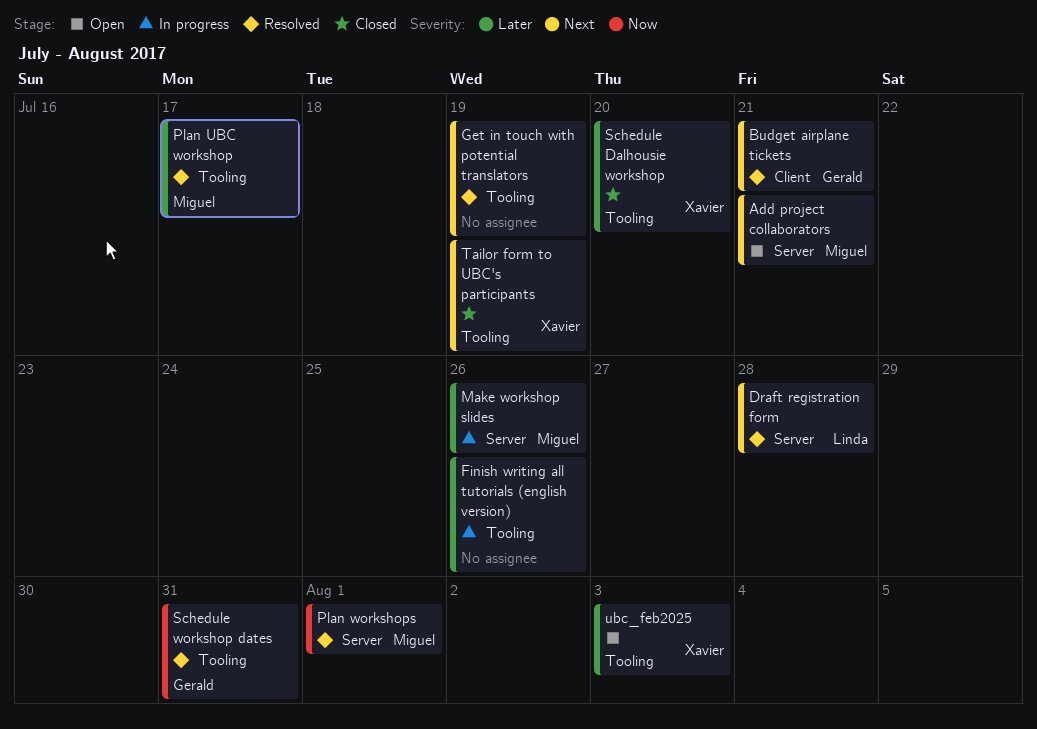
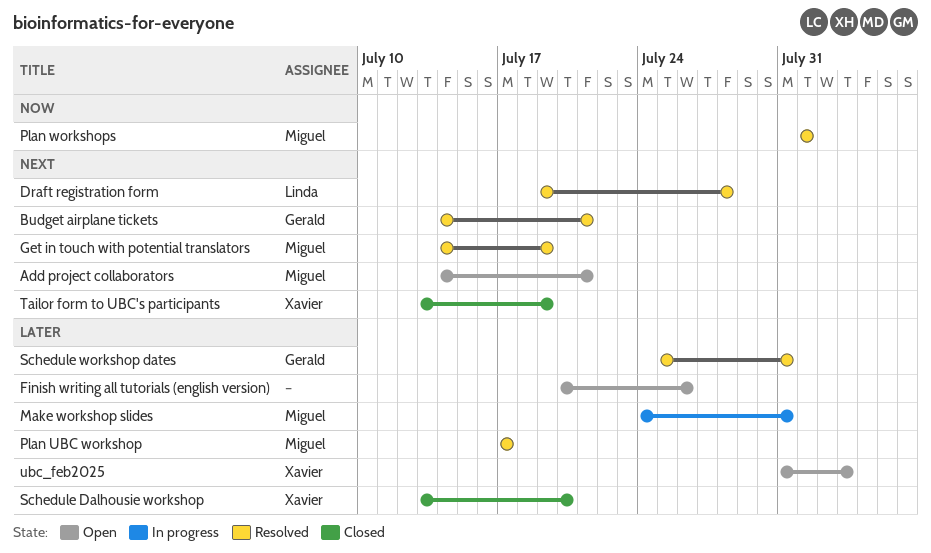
Finish writing all tutorials (english version), status: In progress -> Open
Get in touch with potential translators, owner: none -> Miguel
Make workshop slides, due: Jul 26 -> Jul 31
Schedule workshop dates, priority: Now -> Later

